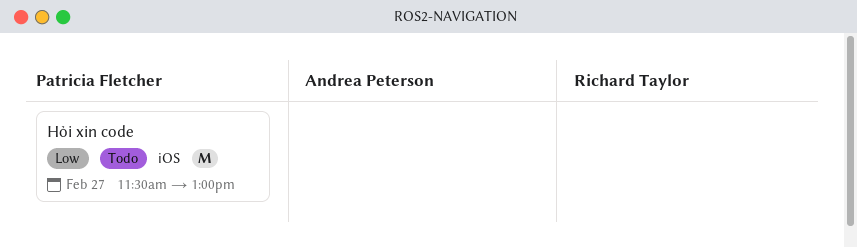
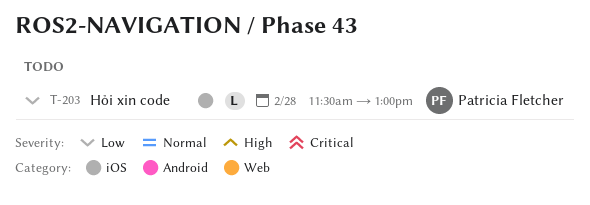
Hỏi xin code, estimate: M -> L
Hỏi xin code, day: Feb 27 -> Feb 28

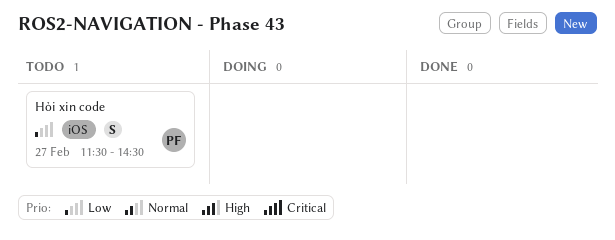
Hỏi xin code, estimate: L -> S
Hỏi xin code, day: Feb 28 -> Feb 27
Hỏi xin code, ends: 13:00 -> 14:30

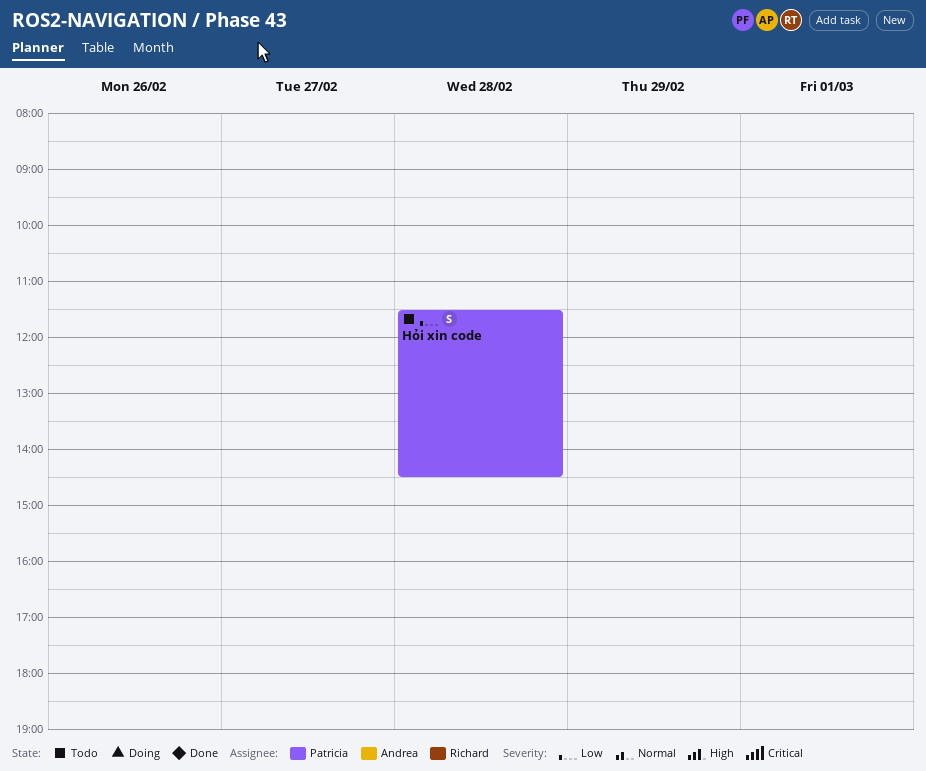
Hỏi xin code, day: Feb 27 -> Feb 28

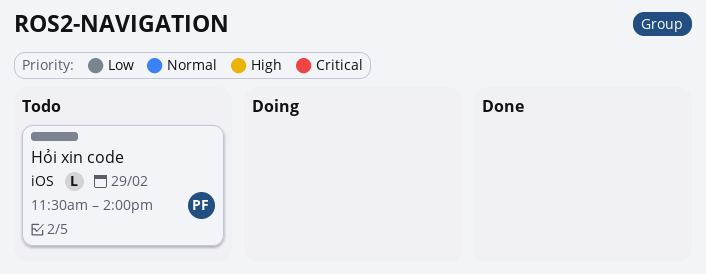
Hỏi xin code, estimate: S -> L
Hỏi xin code, day: Feb 28 -> Feb 29
Hỏi xin code, ends: 14:30 -> 14:00

